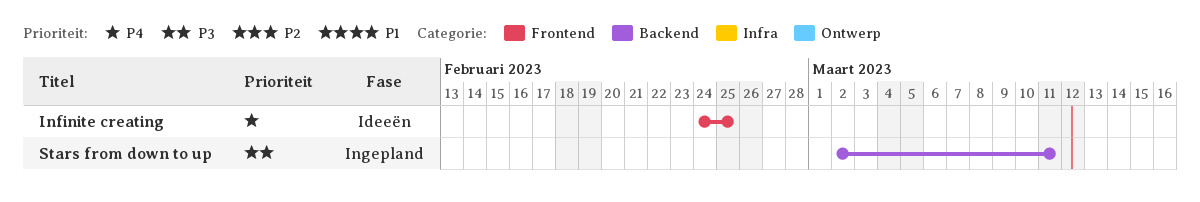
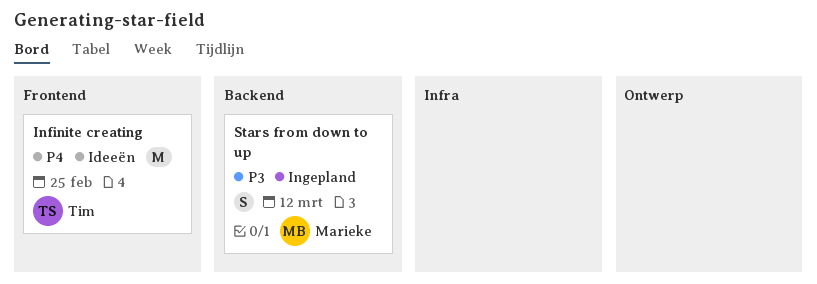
Stars from down to up, due: Mar 11 -> Mar 12

